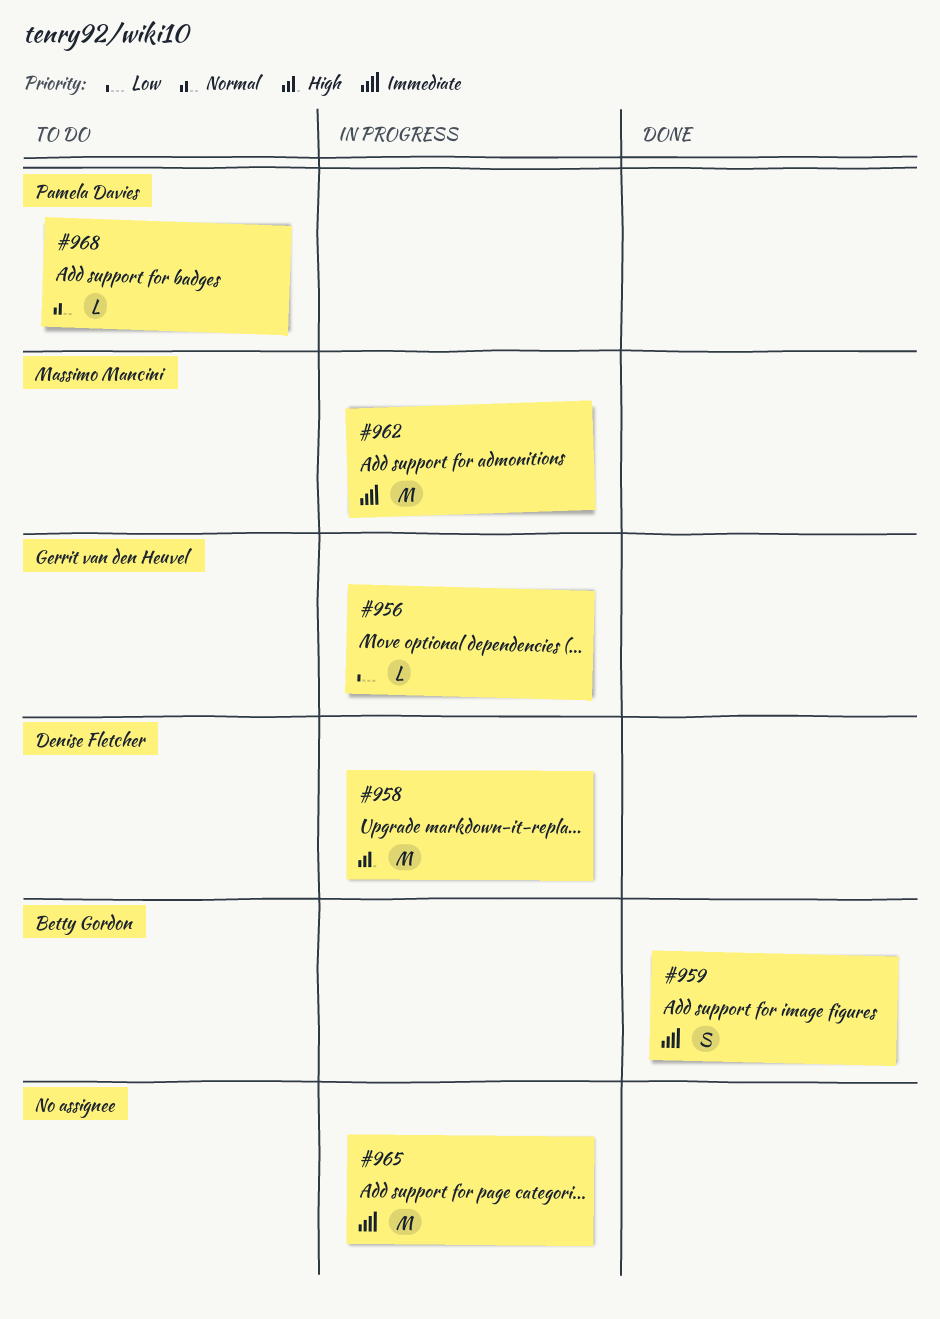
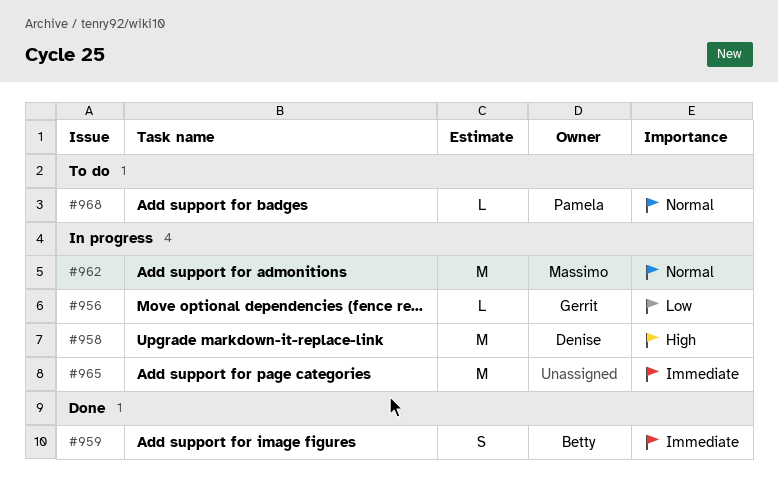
#962, priority: Immediate -> Normal

